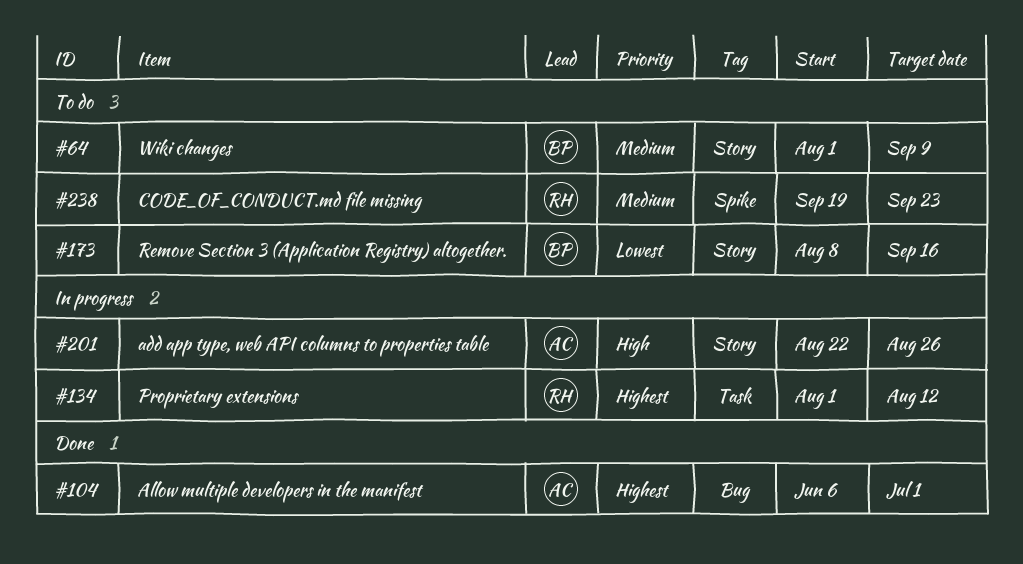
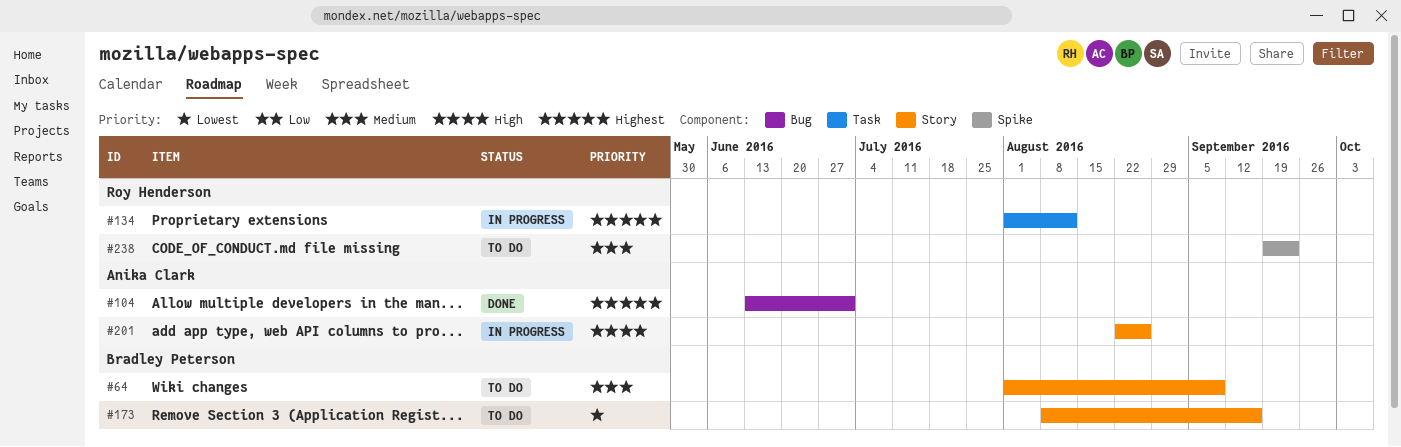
#104, start: Jun 6 -> Jun 13

